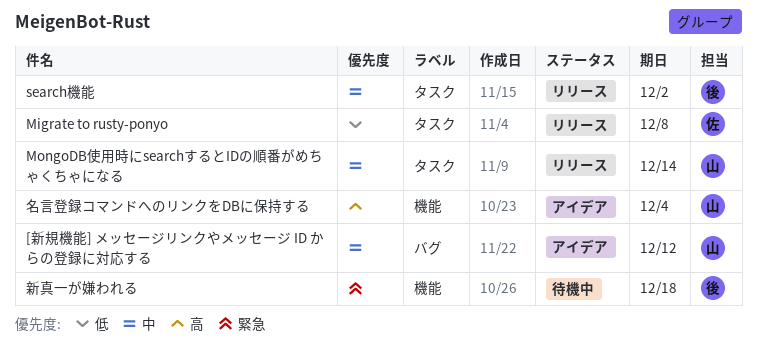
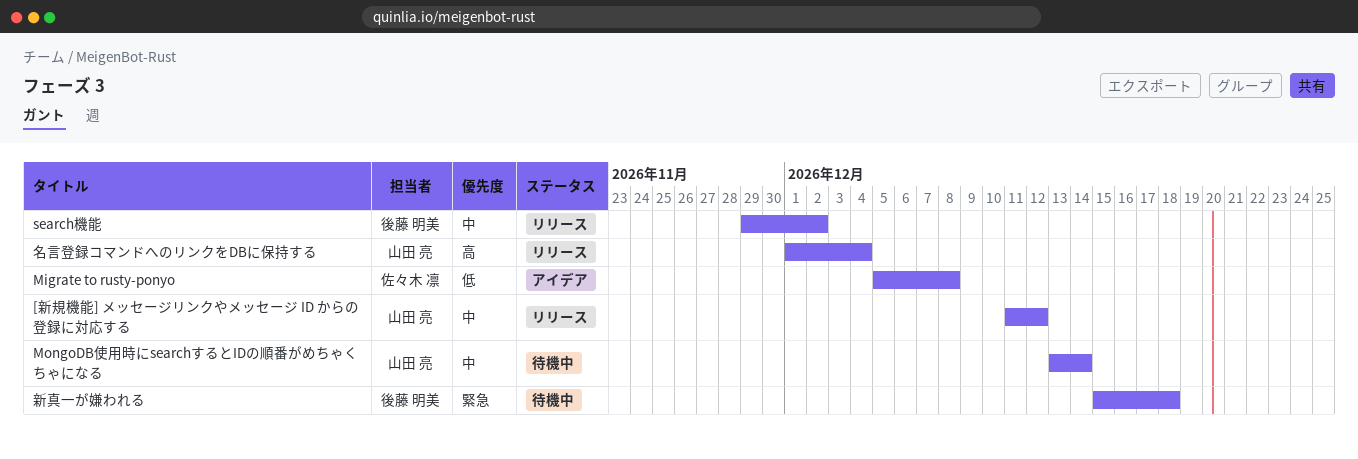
[新規機能] メッセージリンクやメッセージ ID からの登録に対応する, status: アイデア -> リリース
Migrate to rusty-ponyo, status: リリース -> アイデア
MongoDB使用時にsearchするとIDの順番がめちゃくちゃになる, status: リリース -> 待機中
名言登録コマンドへのリンクをDBに保持する, status: アイデア -> リリース

